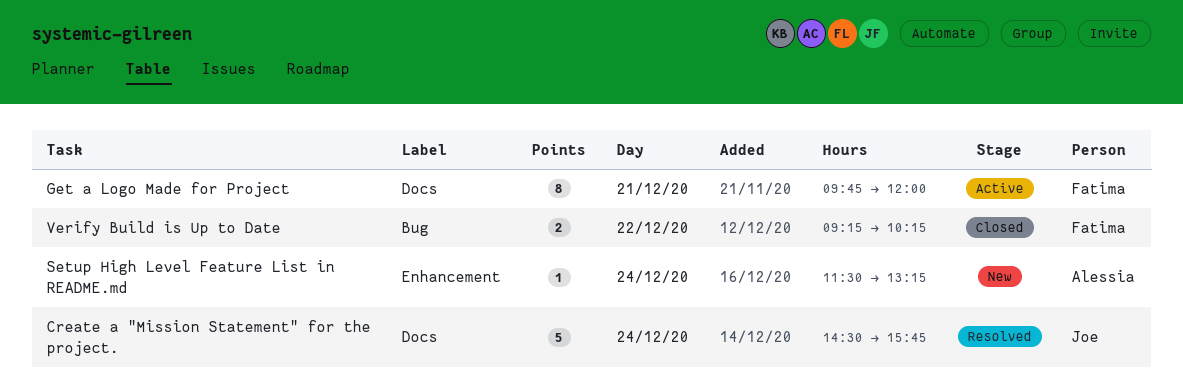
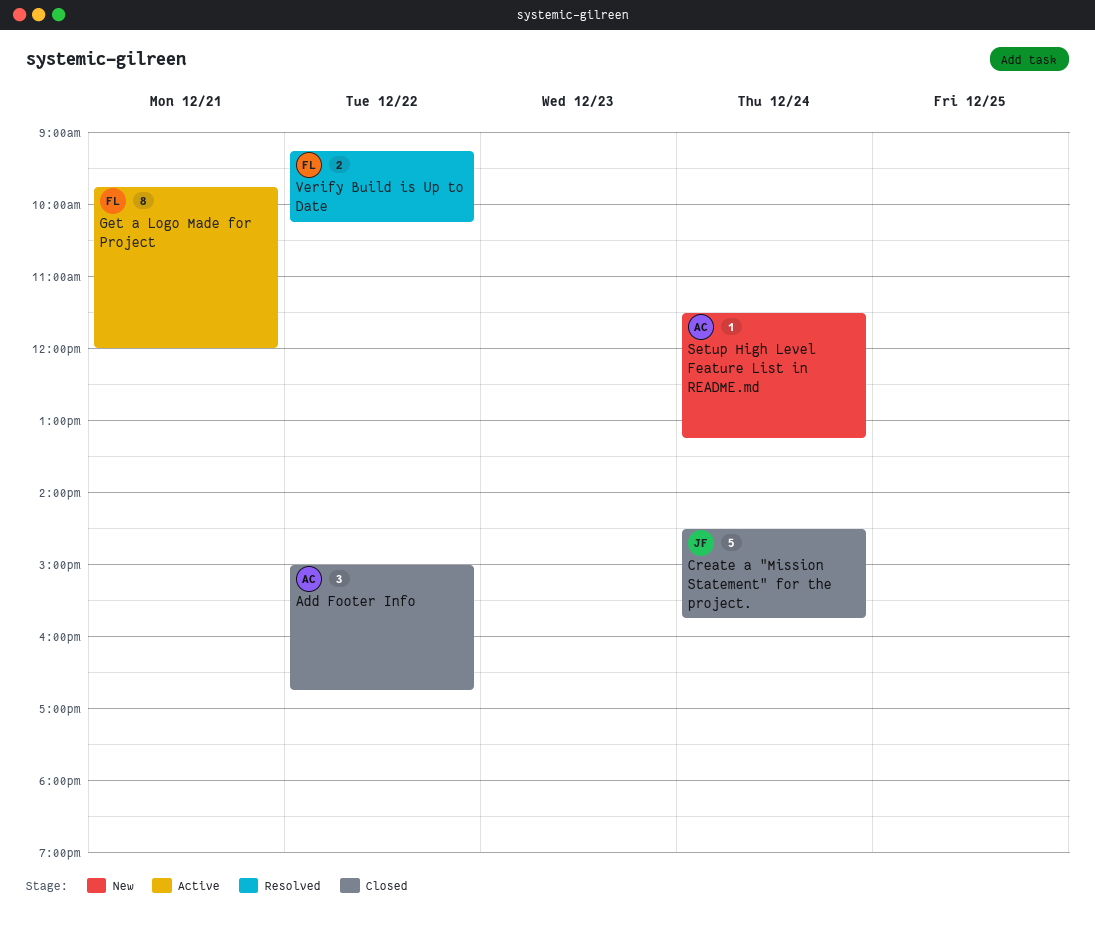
Add Footer Info: none -> present
Create a "Mission Statement" for the project., status: Resolved -> Closed
Verify Build is Up to Date, status: Closed -> Resolved

